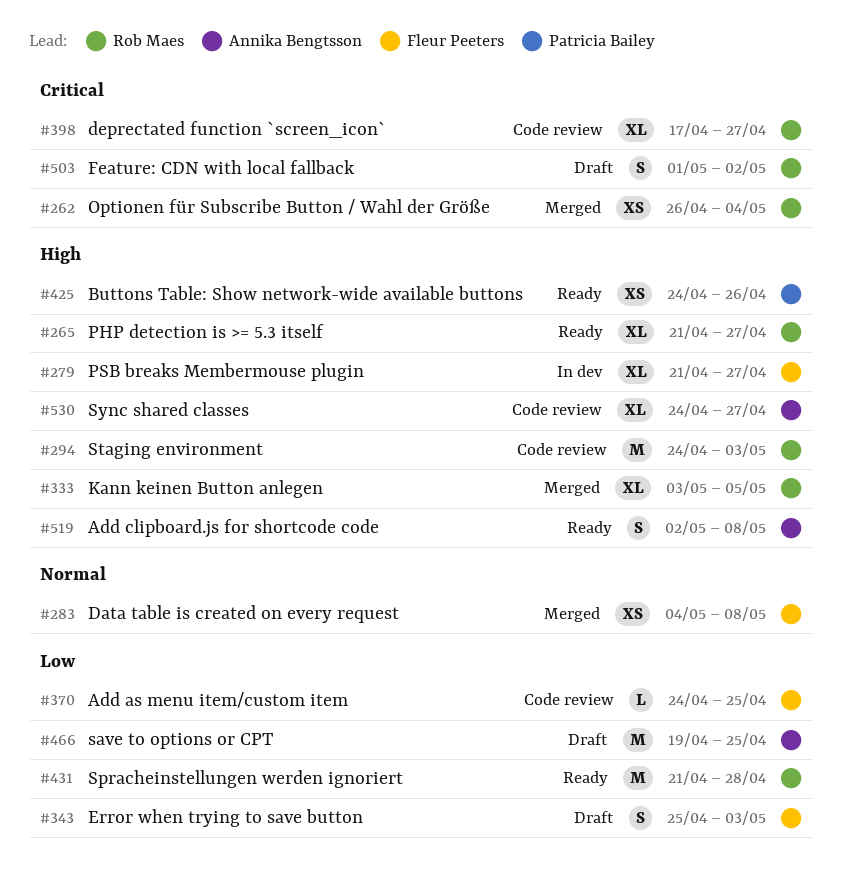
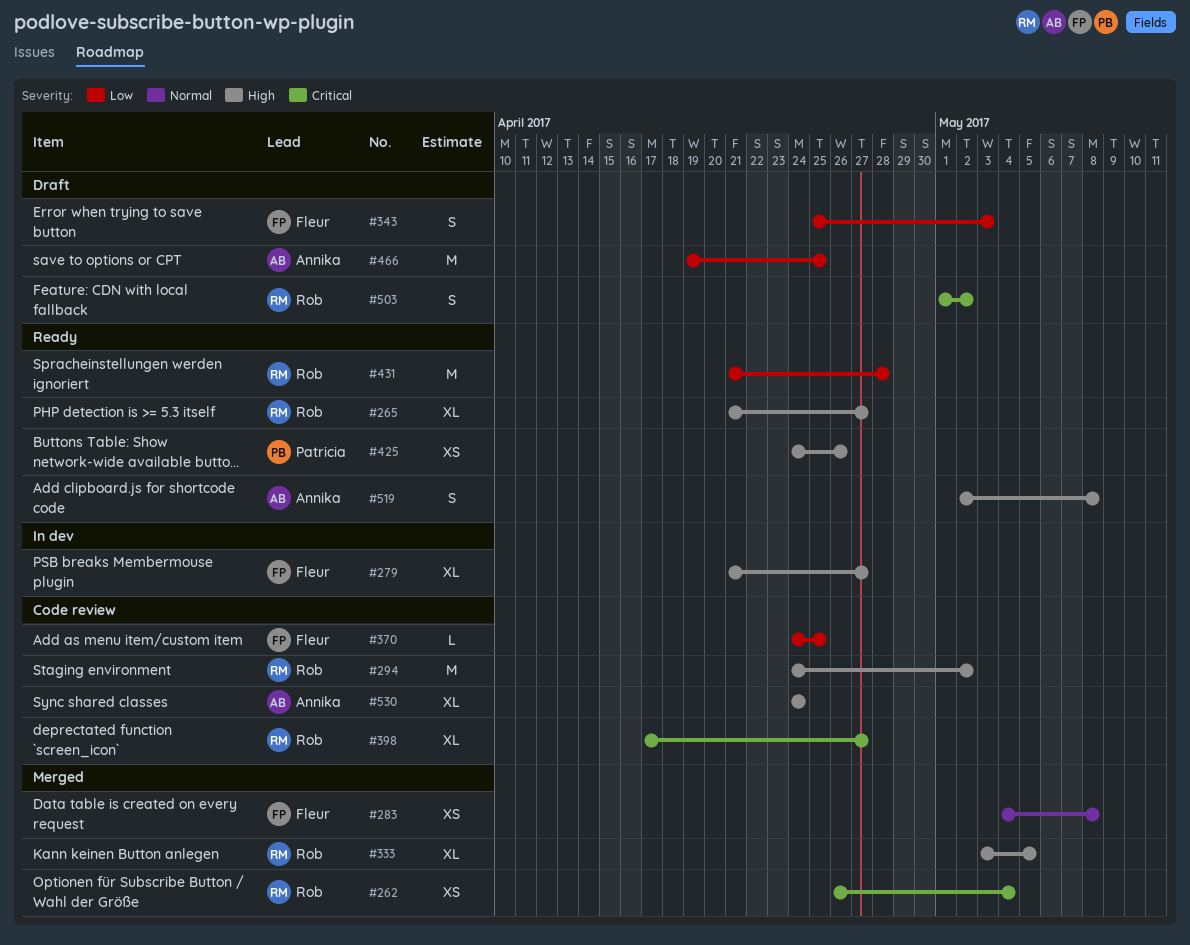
#294, due: May 3 -> May 2
#530, due: Apr 27 -> Apr 24

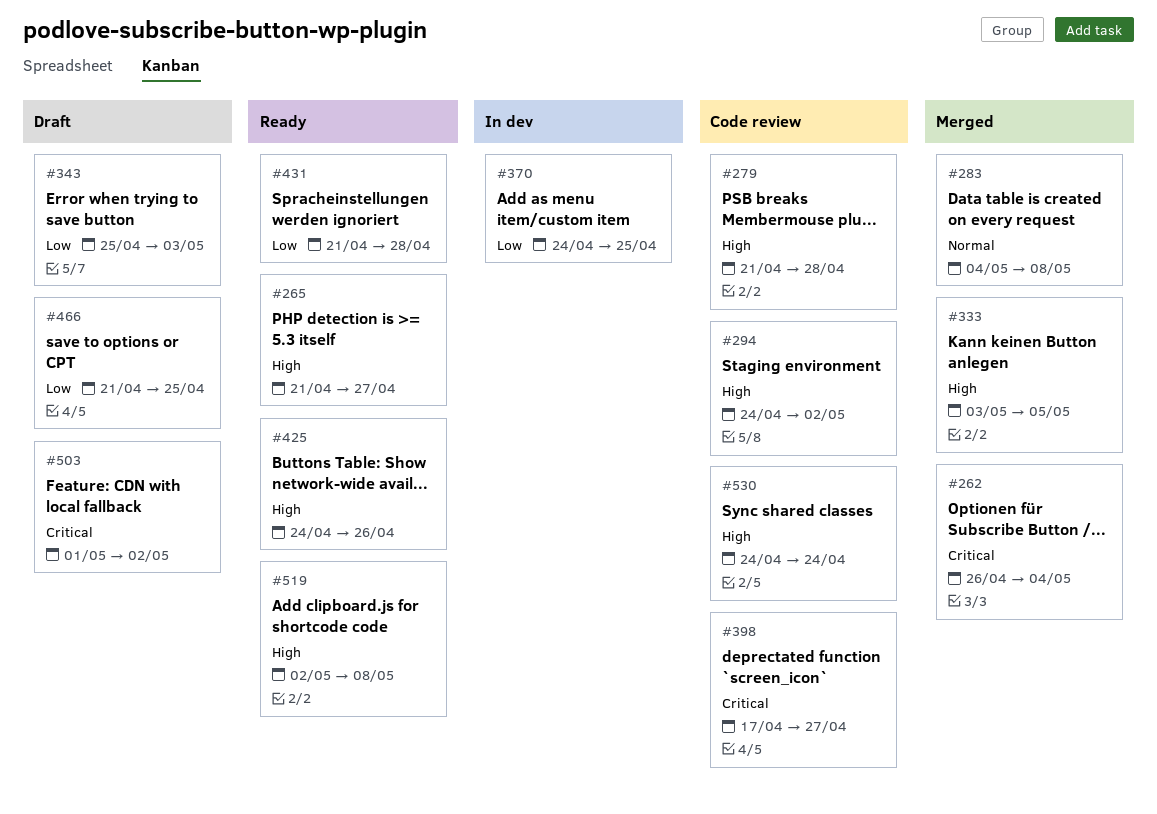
#279, status: In dev -> Code review
#279, due: Apr 27 -> Apr 28
#370, status: Code review -> In dev
#466, start: Apr 19 -> Apr 21

